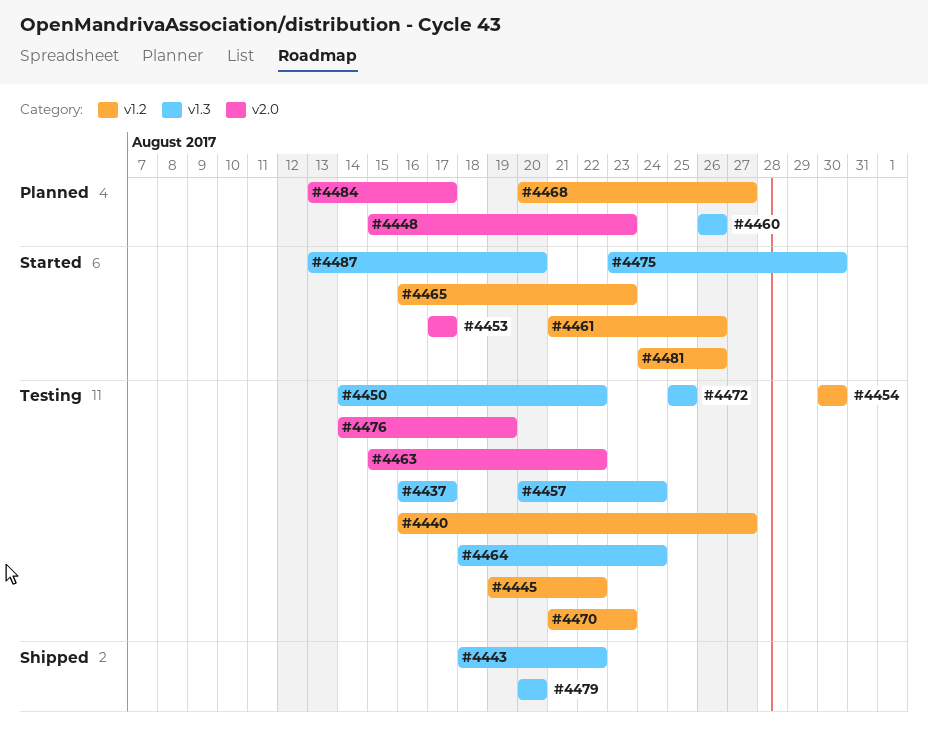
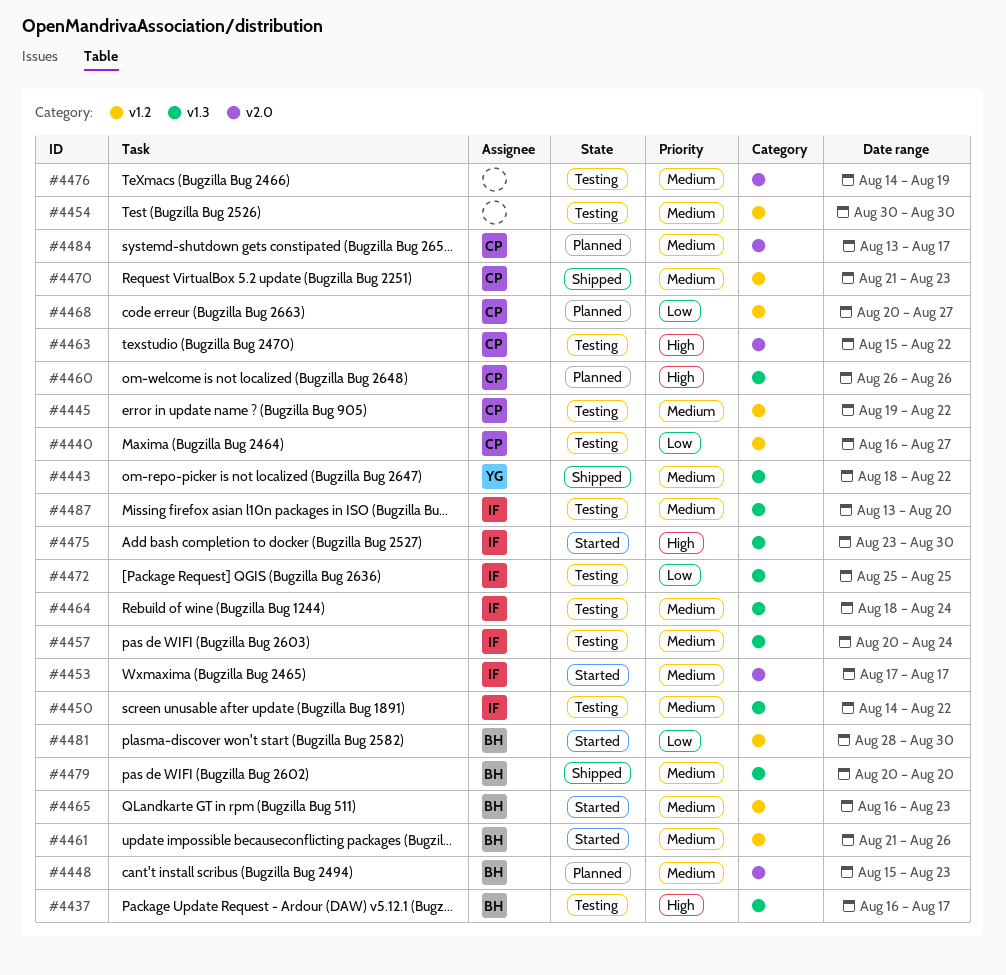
#4470, status: Testing -> Shipped
#4481, start: Aug 24 -> Aug 28
#4481, due: Aug 26 -> Aug 30
#4487, status: Started -> Testing

